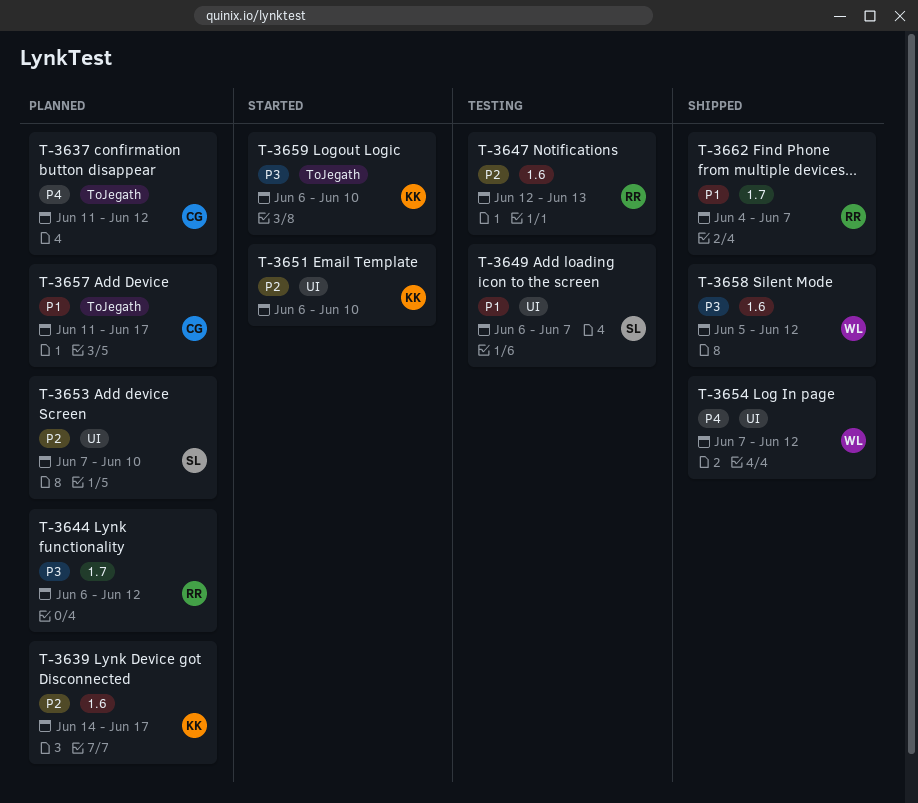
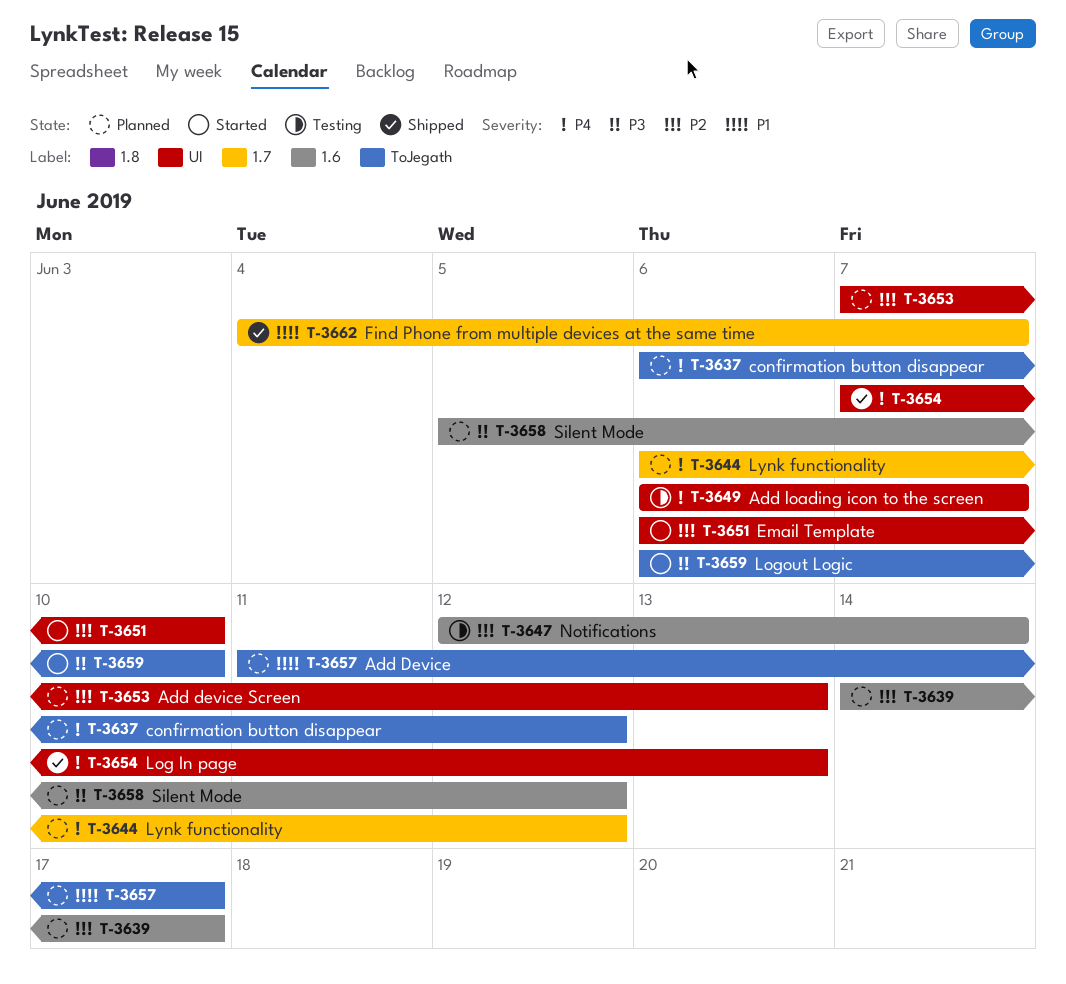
T-3637, start: Jun 11 -> Jun 6
T-3644, priority: P3 -> P4
T-3647, due: Jun 13 -> Jun 14
T-3649, priority: P1 -> P4
T-3653, due: Jun 10 -> Jun 13
T-3654, due: Jun 12 -> Jun 13
T-3658, status: Shipped -> Planned

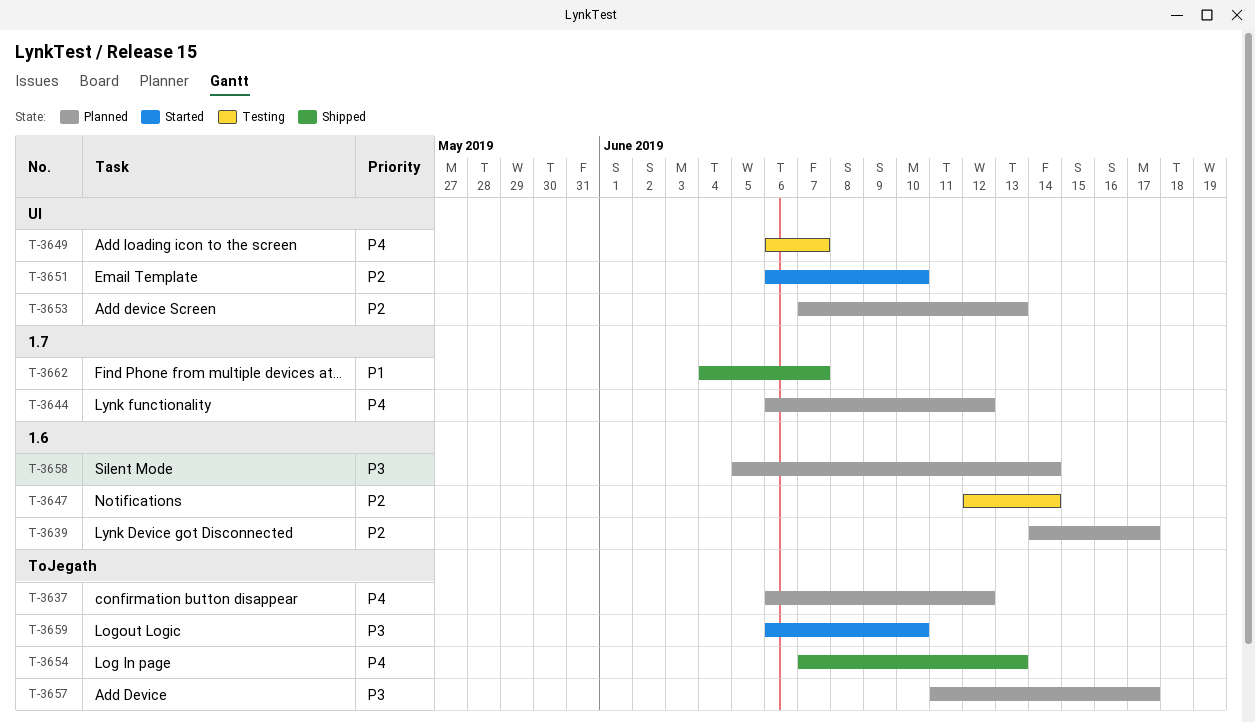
T-3654, label: UI -> ToJegath
T-3657, priority: P1 -> P3
T-3658, due: Jun 12 -> Jun 14

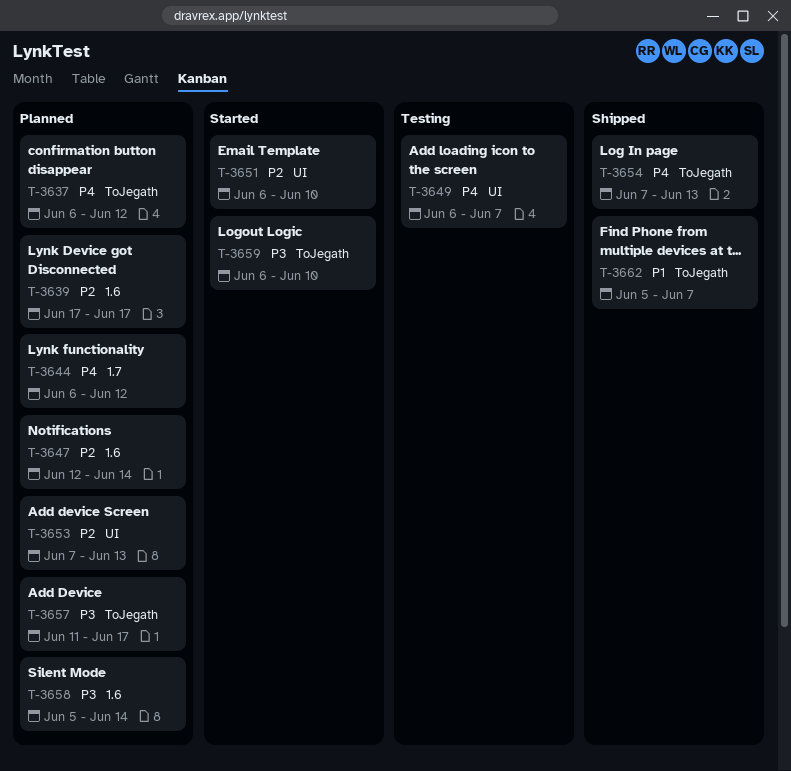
T-3639, start: Jun 14 -> Jun 17
T-3647, status: Testing -> Planned
T-3662, label: 1.7 -> ToJegath
T-3662, start: Jun 4 -> Jun 5

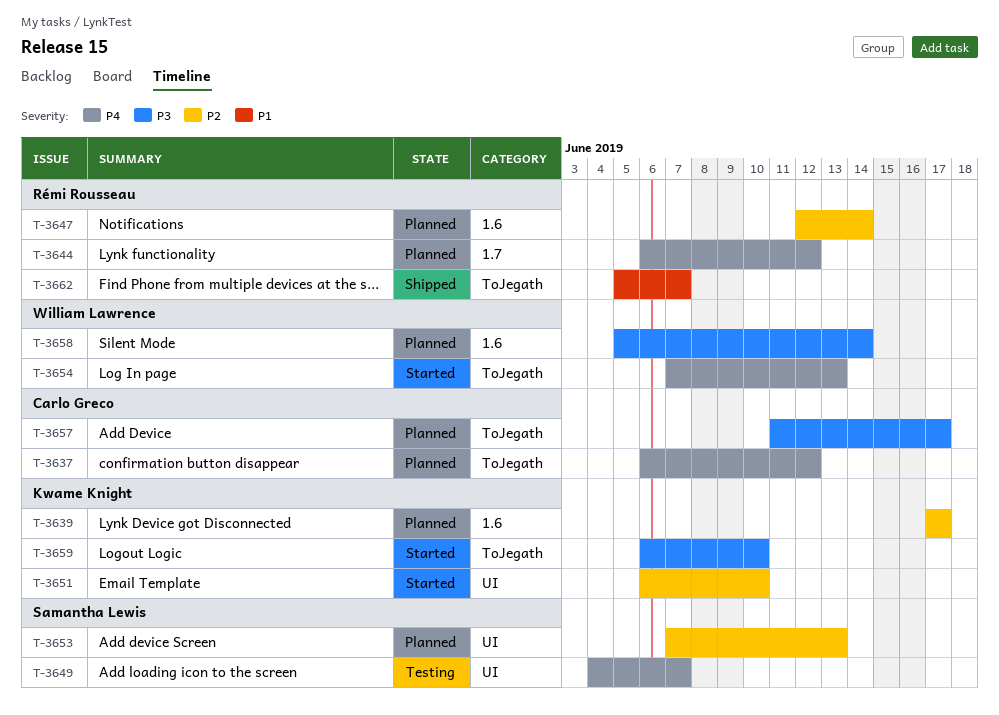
T-3649, start: Jun 6 -> Jun 4
T-3654, status: Shipped -> Started

